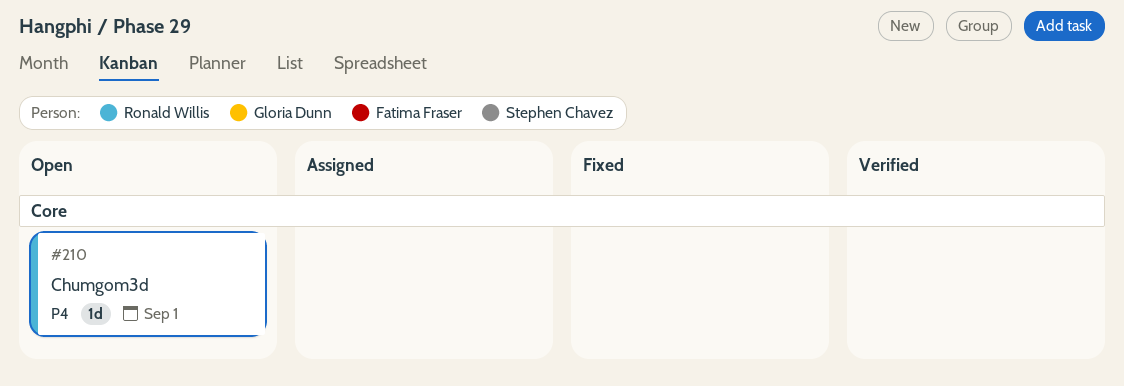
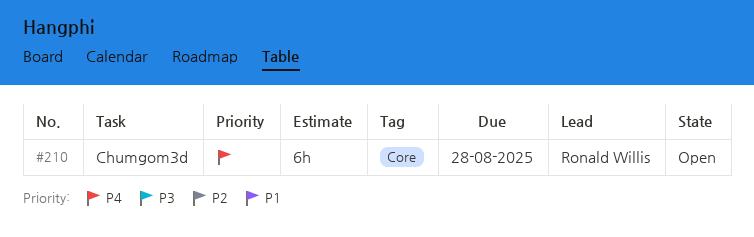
#210, estimate: 1d -> 6h
#210, due: Sep 1 -> Aug 28

